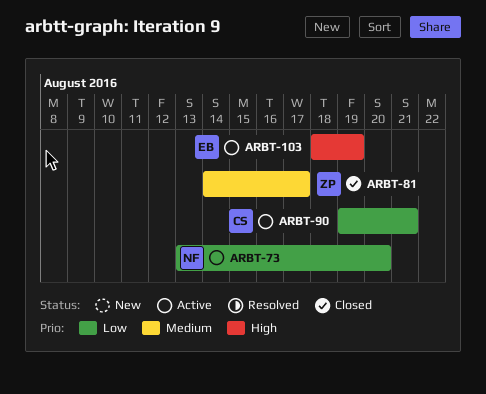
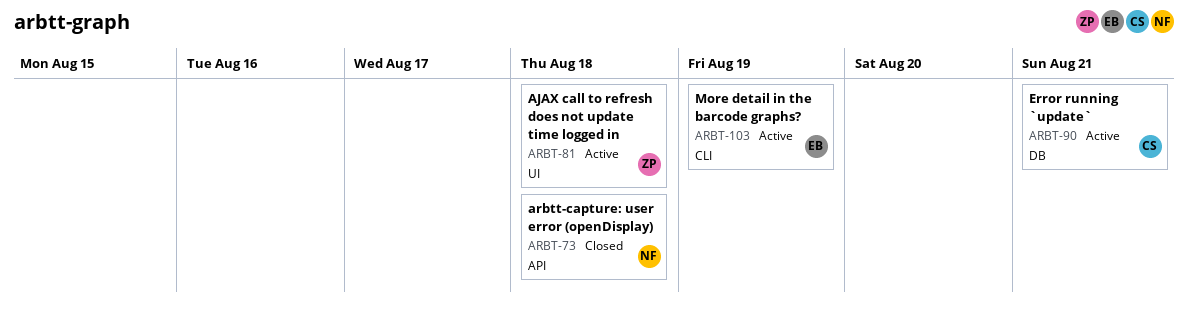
ARBT-73, status: Active -> Closed
ARBT-73, due: Aug 20 -> Aug 18
ARBT-81, status: Closed -> Active
ARBT-81, due: Aug 17 -> Aug 18

